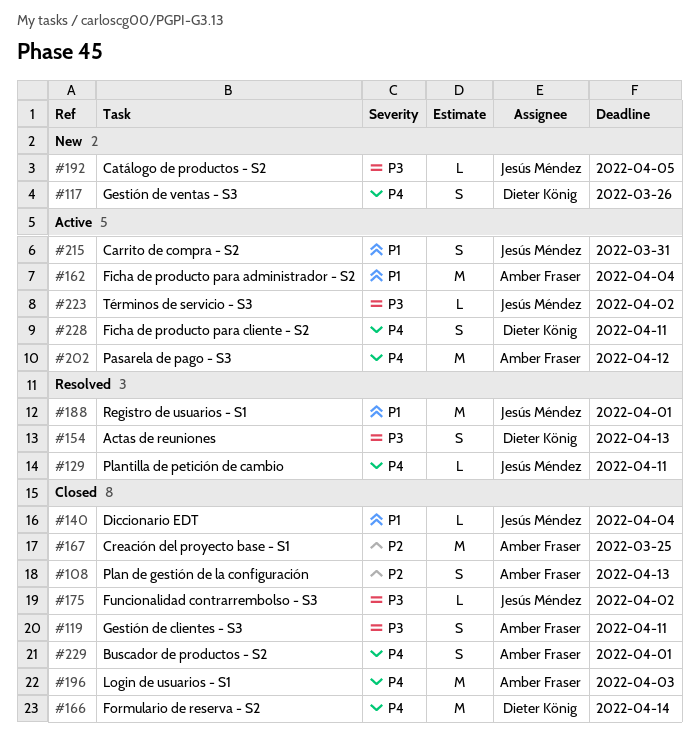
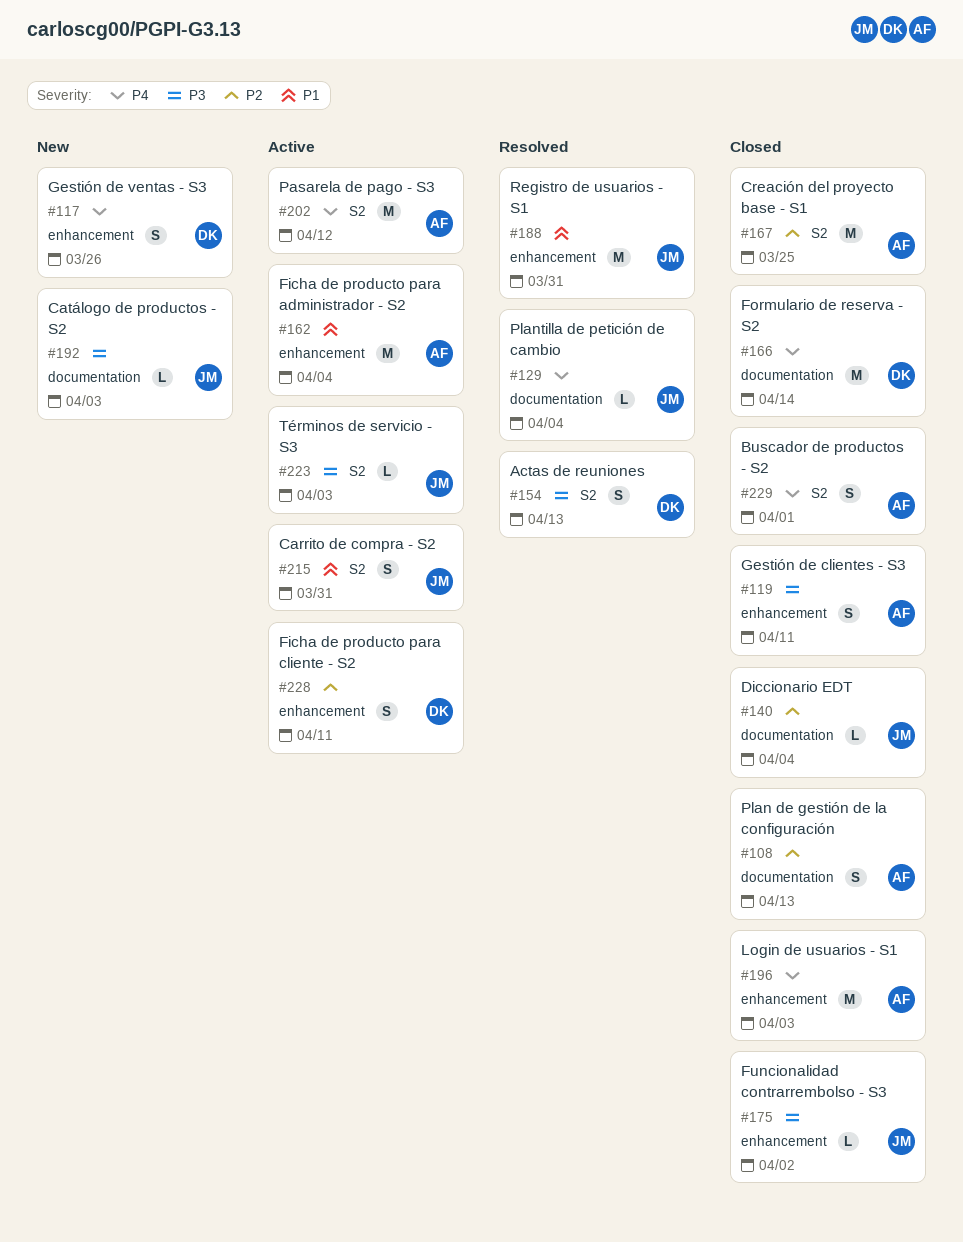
#129, due: Apr 11 -> Apr 4
#140, priority: P1 -> P2
#188, due: Apr 1 -> Mar 31
#192, due: Apr 5 -> Apr 3
#223, due: Apr 2 -> Apr 3
#228, priority: P4 -> P2

